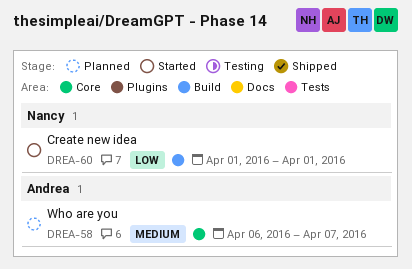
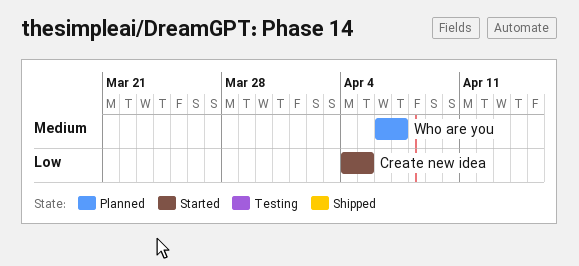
Create new idea, start: Apr 1 -> Apr 4
Create new idea, due: Apr 1 -> Apr 5

